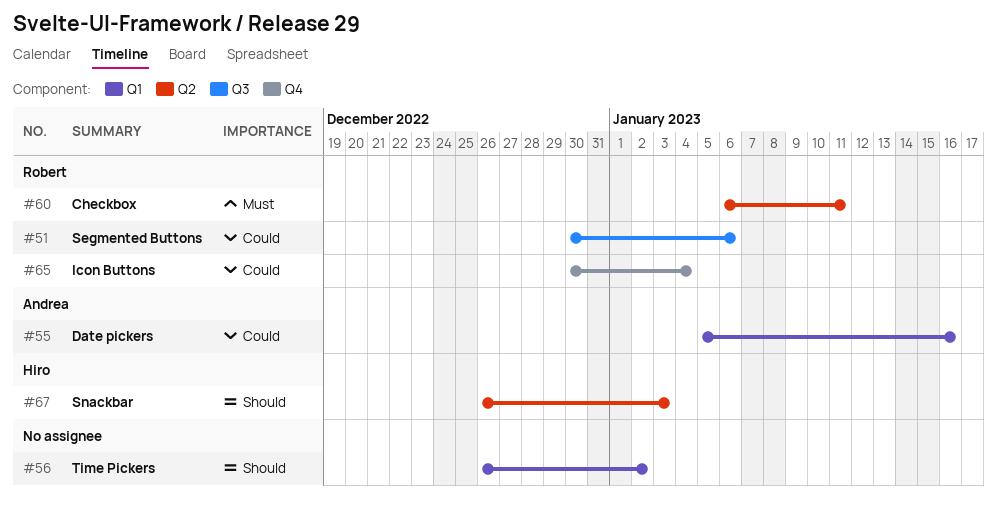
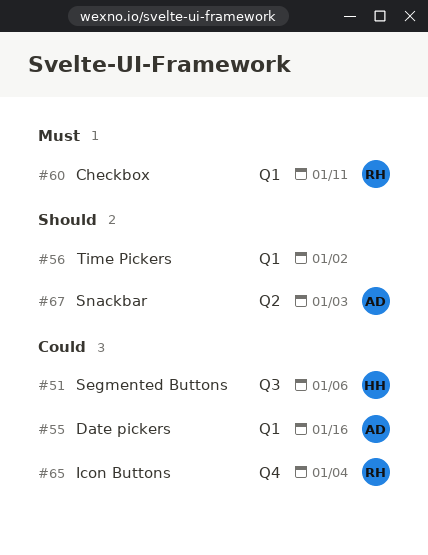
#51, owner: Robert -> Hiro
#60, label: Q2 -> Q1
#67, owner: Hiro -> Andrea

